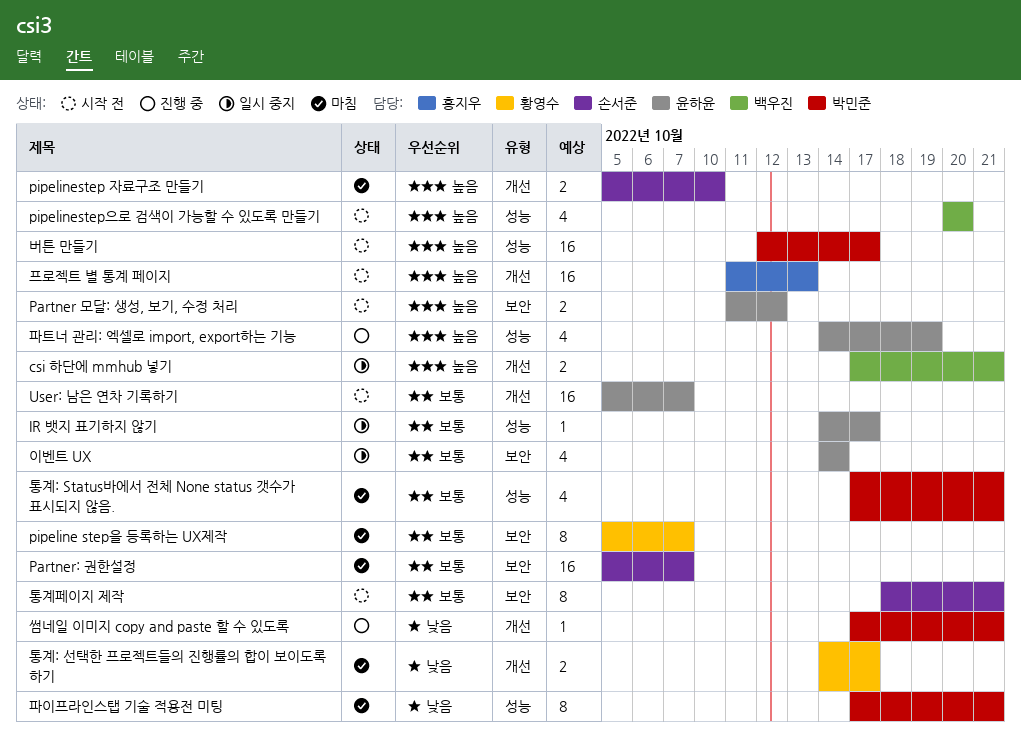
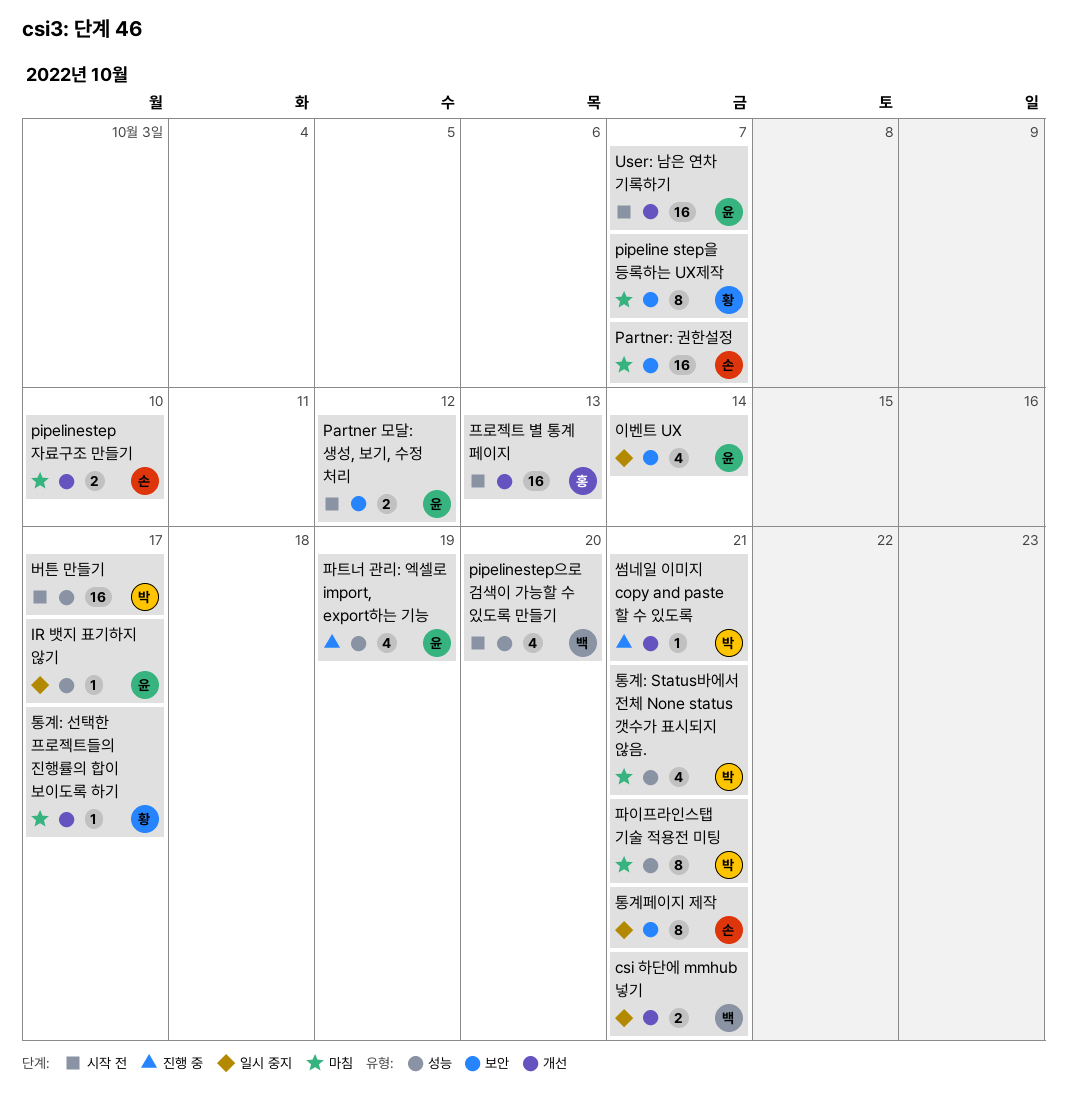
통계: 선택한 프로젝트들의 진행률의 합이 보이도록 하기, estimate: 2 -> 1
통계페이지 제작, status: 시작 전 -> 일시 중지

